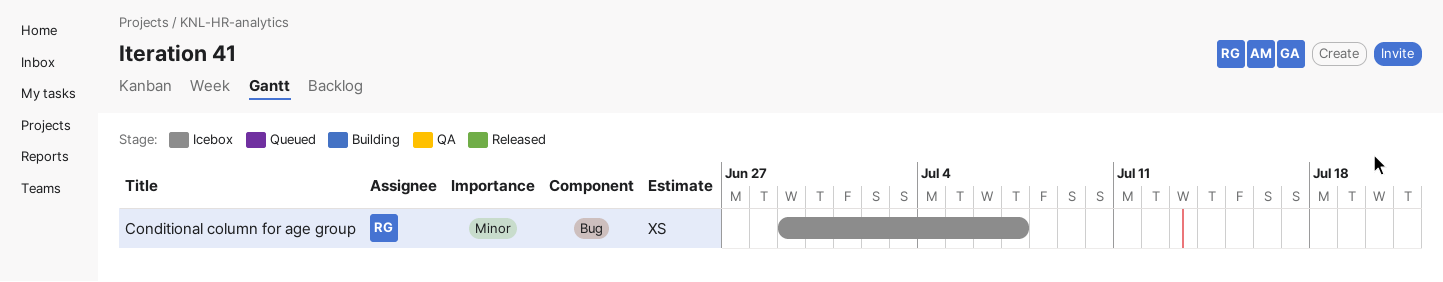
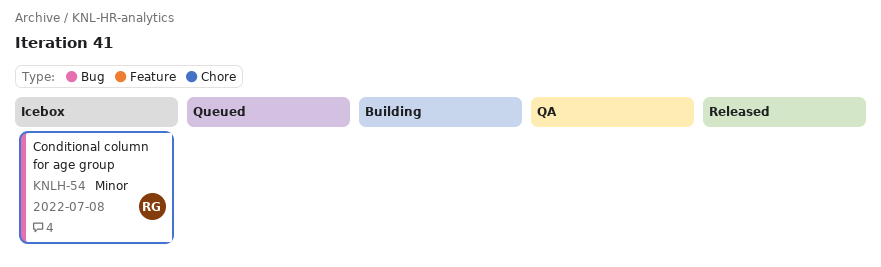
Conditional column for age group, due: Jul 7 -> Jul 8

